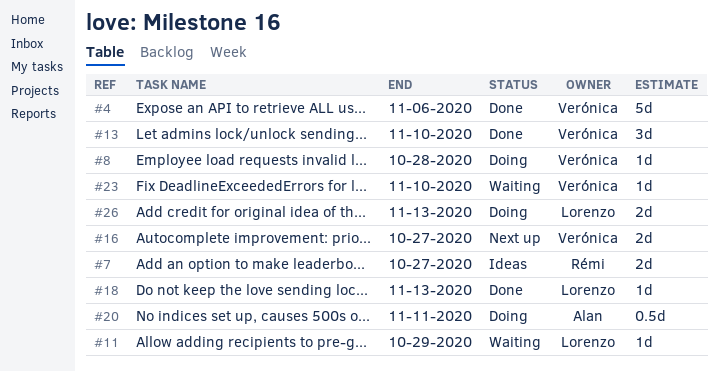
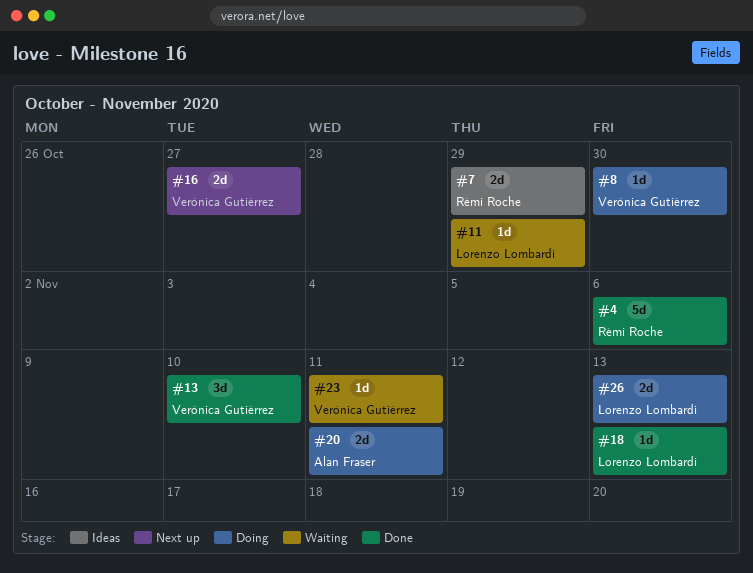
#4, owner: Verónica Gutiérrez -> Rémi Roche
#7, due: Oct 27 -> Oct 29
#8, due: Oct 28 -> Oct 30
#20, estimate: 0.5d -> 2d
#23, due: Nov 10 -> Nov 11

